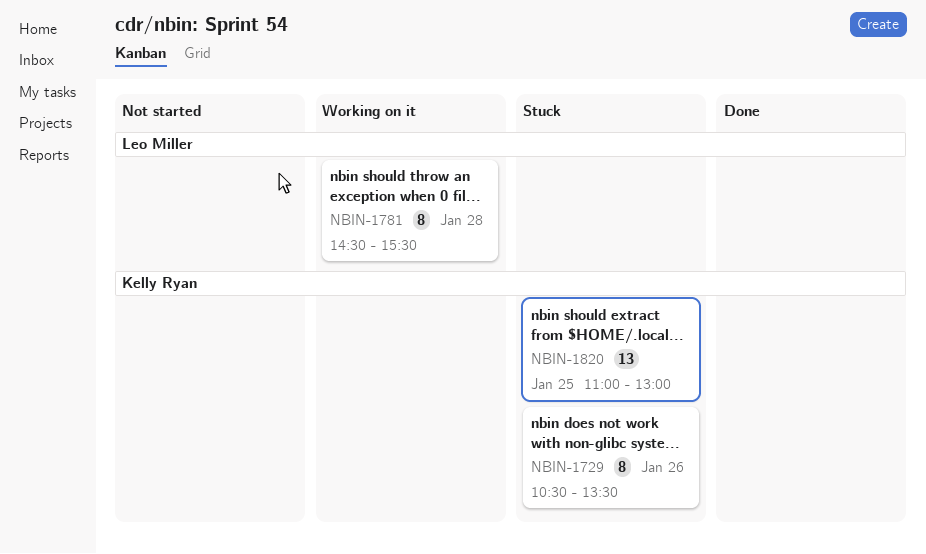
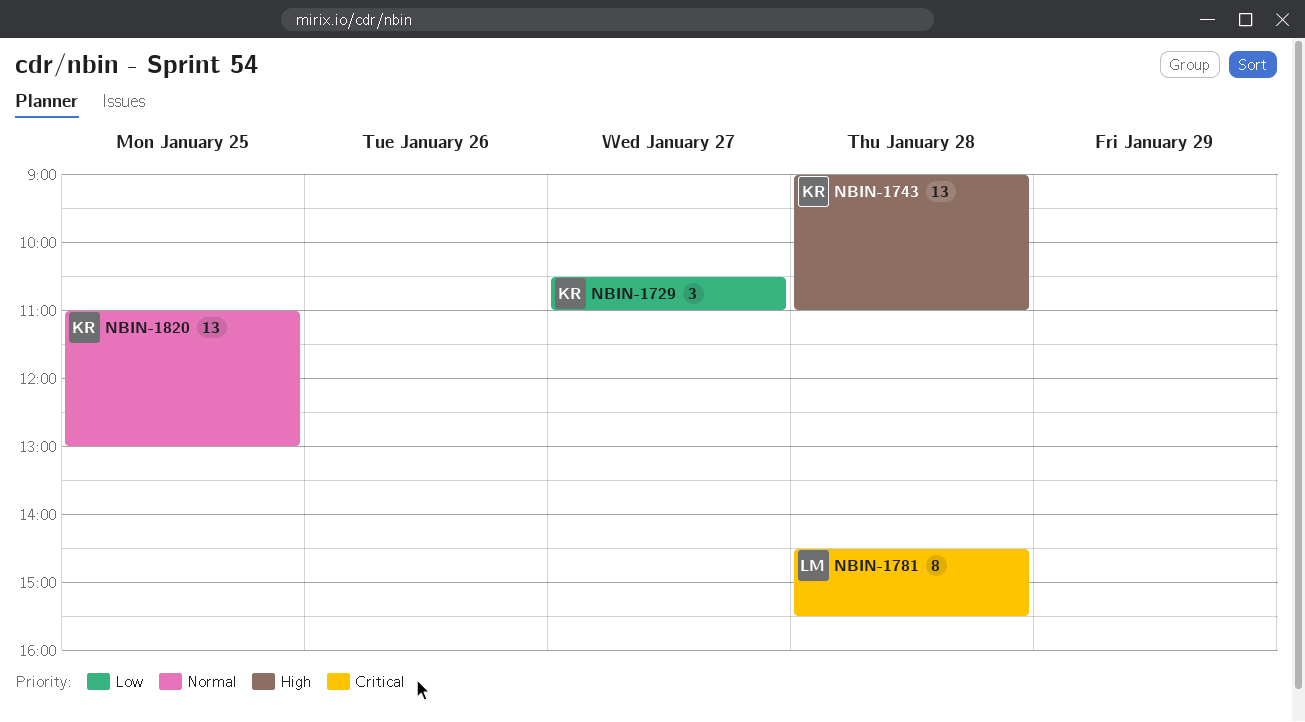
NBIN-1729, estimate: 8 -> 3
NBIN-1729, day: Jan 26 -> Jan 27
NBIN-1729, ends: 13:30 -> 11:00
NBIN-1743: none -> present

